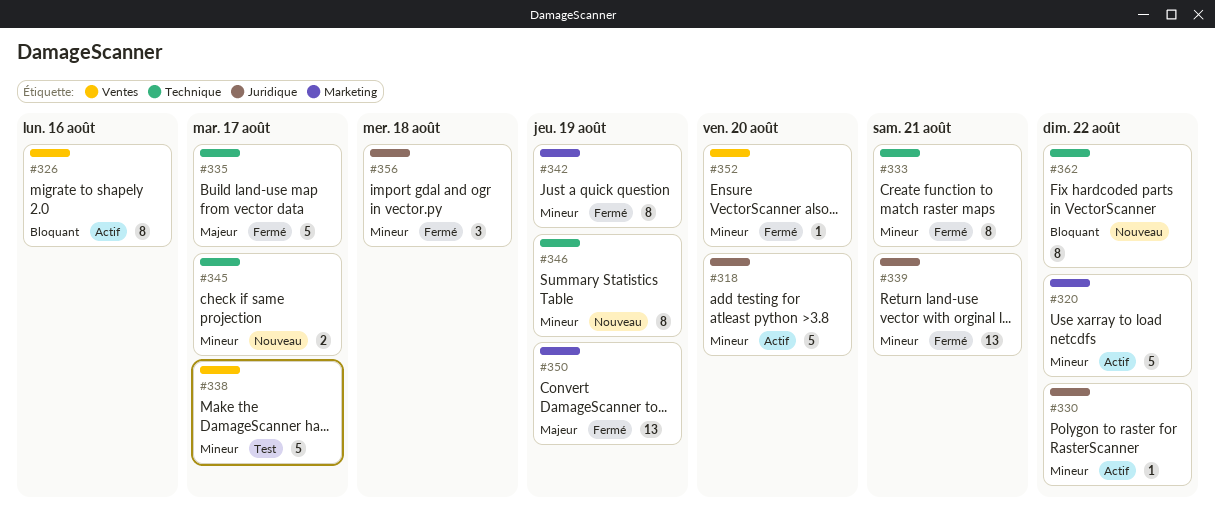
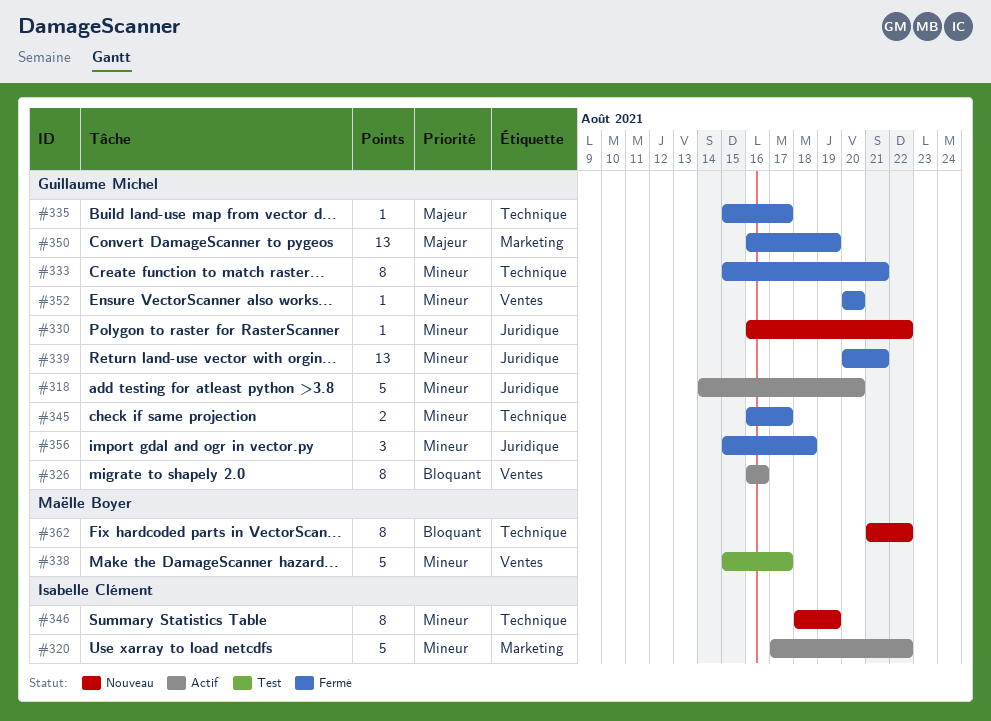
#330, status: Actif -> Nouveau
#335, estimate: 5 -> 1
#342: present -> none
#345, status: Nouveau -> Fermé

